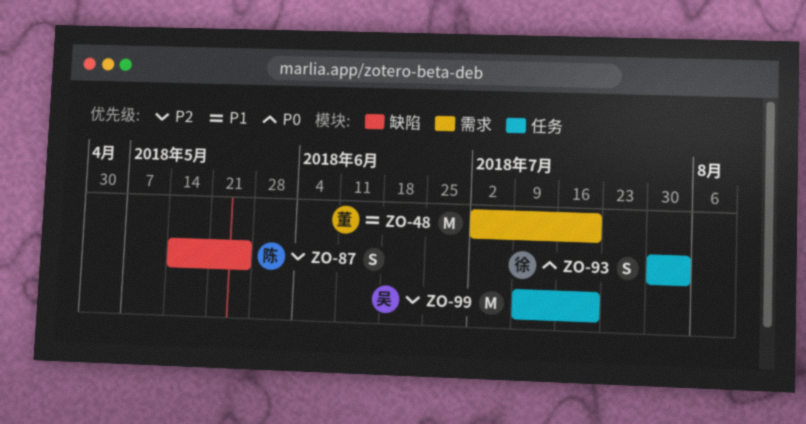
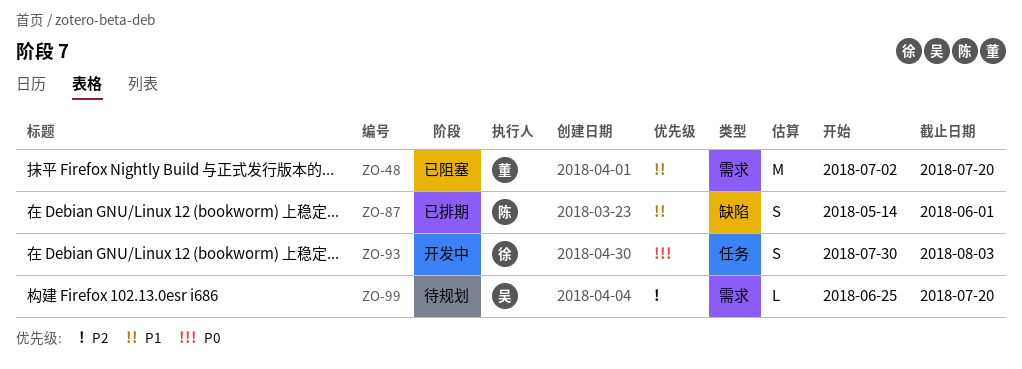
ZO-87, priority: P2 -> P1
ZO-87, due: May 25 -> Jun 1
ZO-99, label: 任务 -> 需求
ZO-99, estimate: M -> L
ZO-99, start: Jul 9 -> Jun 25

